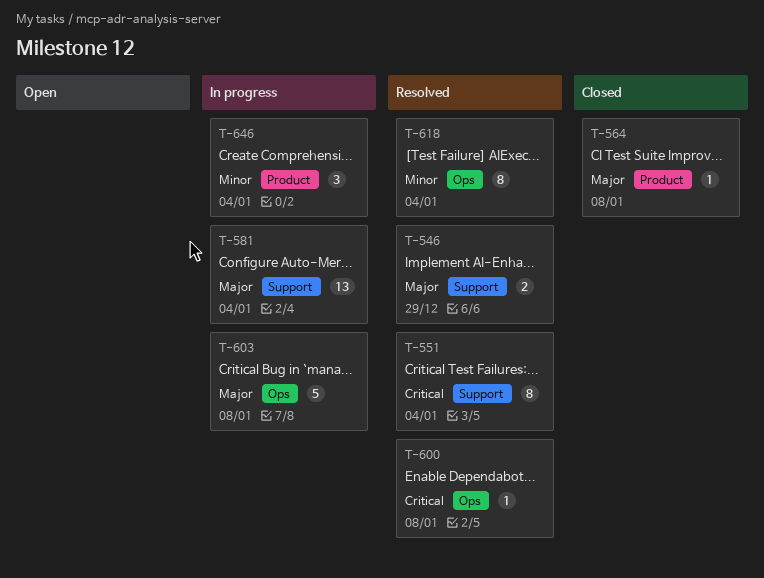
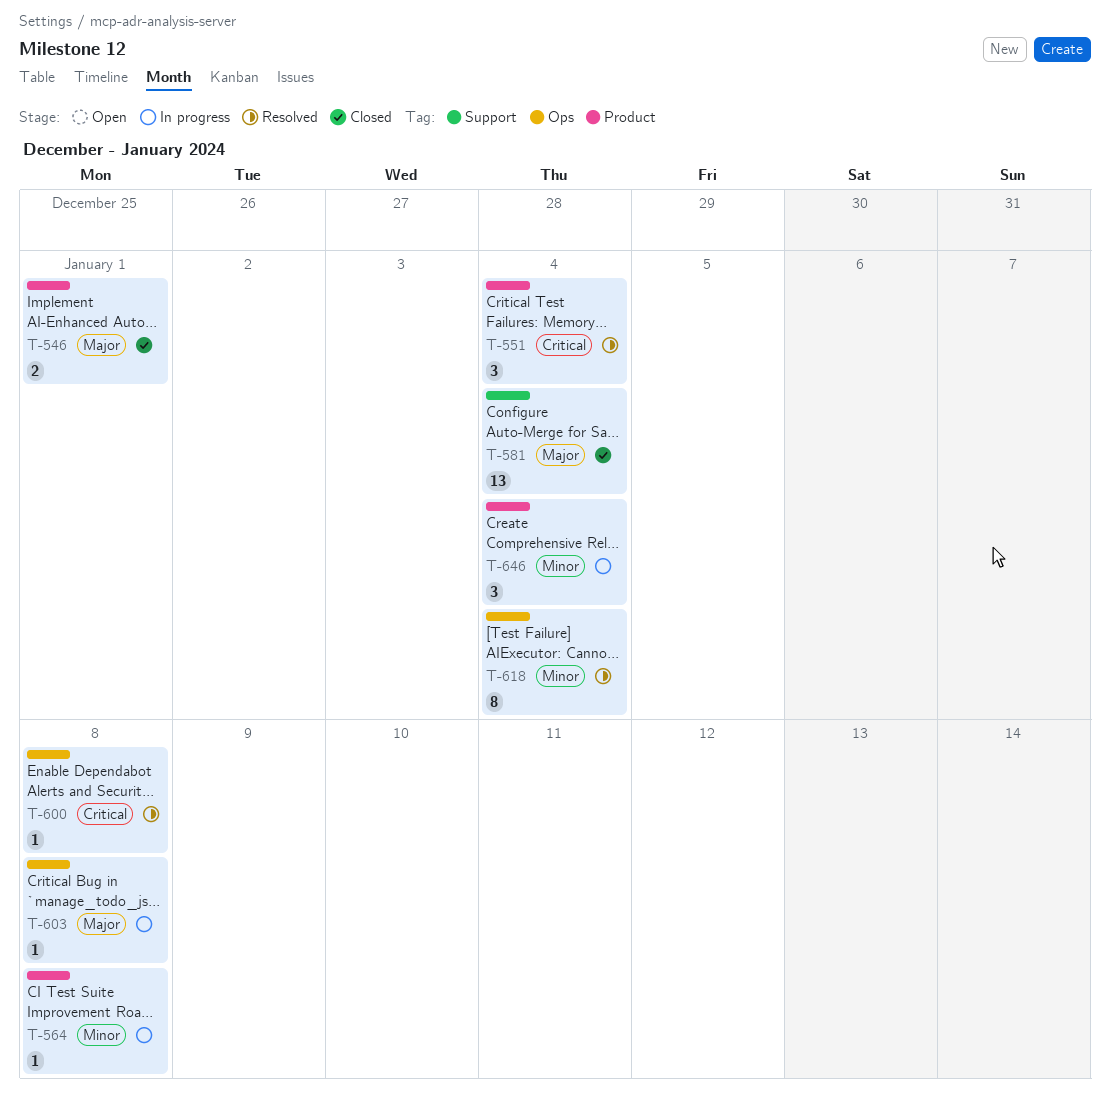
T-546, status: Resolved -> Closed
T-546, label: Support -> Product
T-546, due: Dec 29 -> Jan 1
T-551, label: Support -> Product
T-551, estimate: 8 -> 3
T-564, status: Closed -> In progress
T-564, priority: Major -> Minor
T-581, status: In progress -> Closed
T-603, estimate: 5 -> 1

